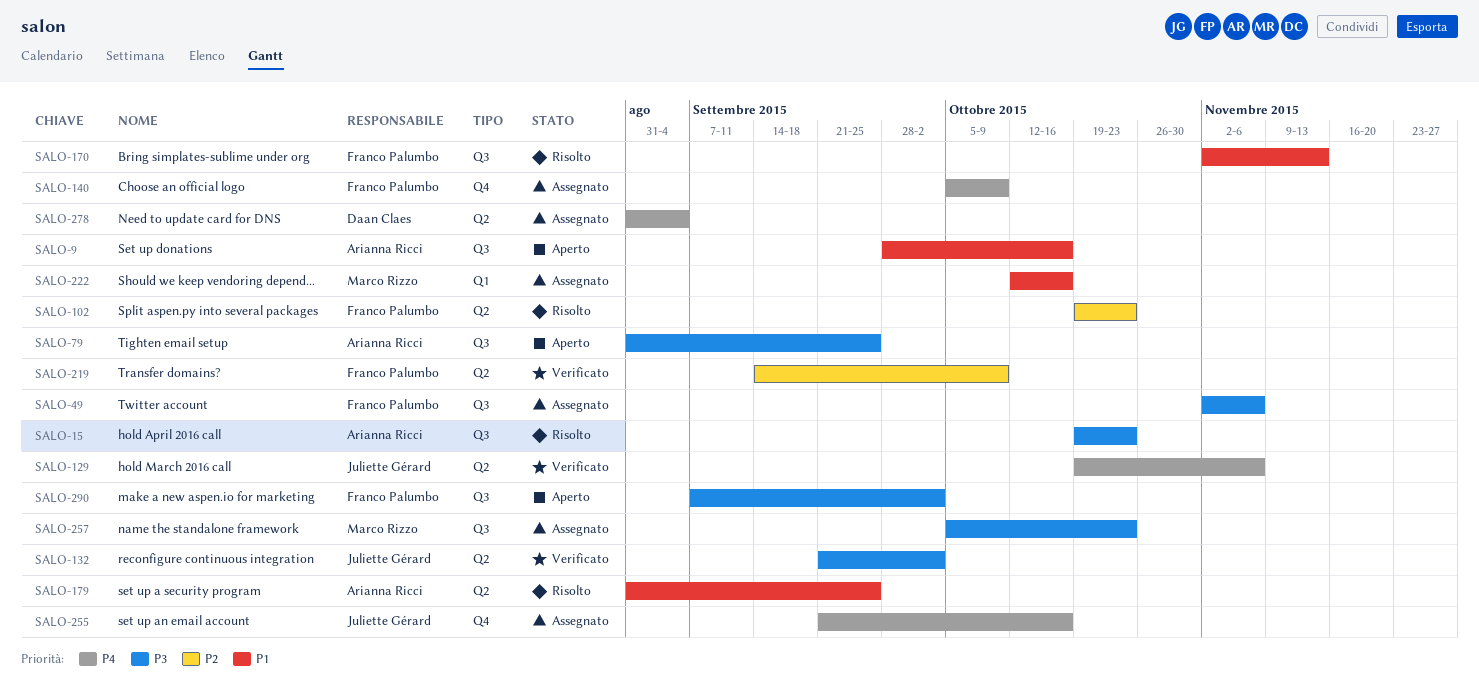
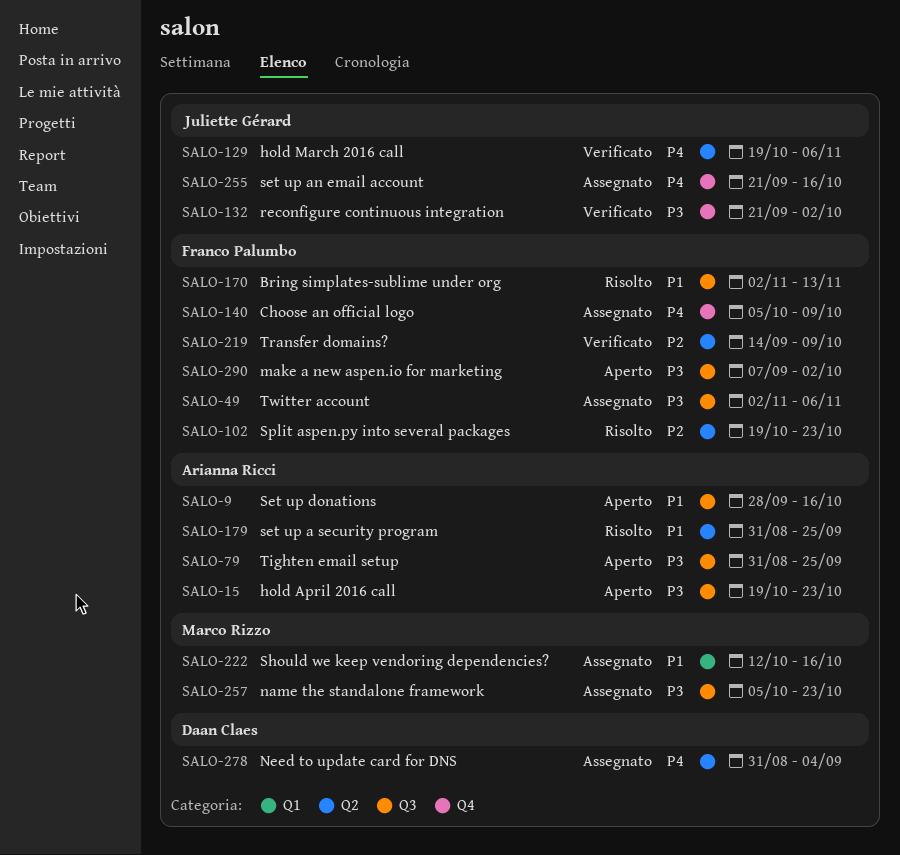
SALO-15, status: Risolto -> Aperto
SALO-132, label: Q2 -> Q4

